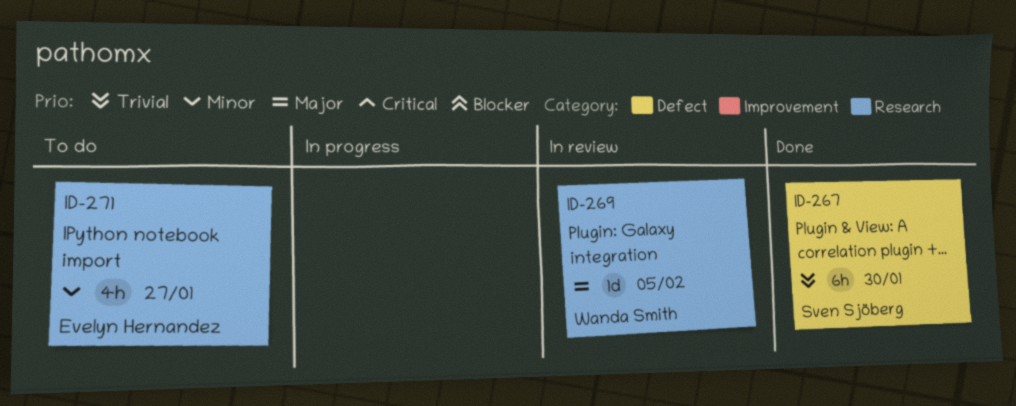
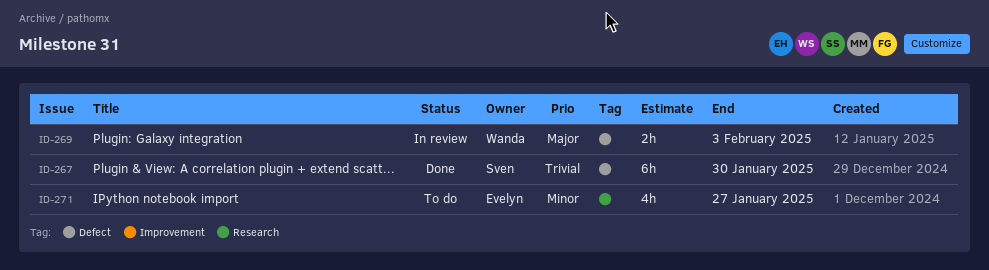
ID-269, label: Research -> Defect
ID-269, estimate: 1d -> 2h
ID-269, due: Feb 5 -> Feb 3

